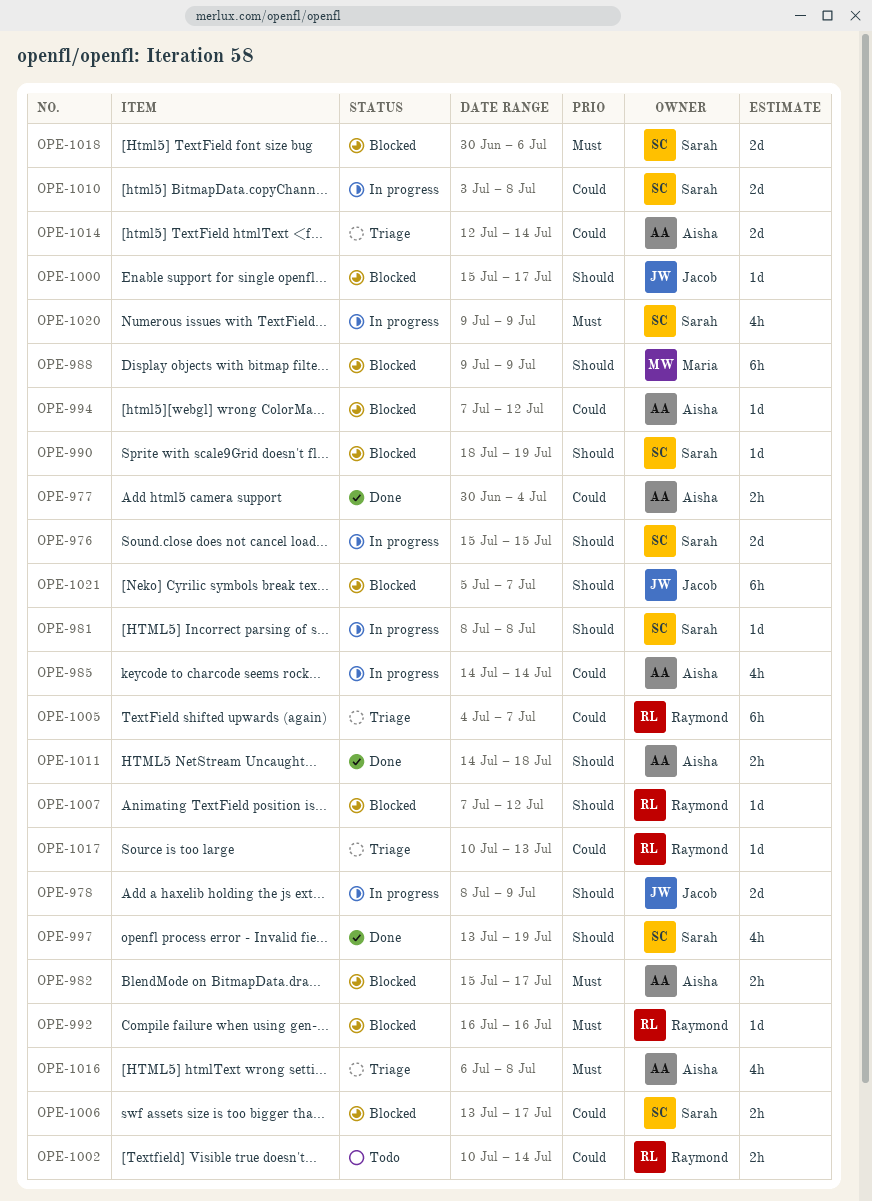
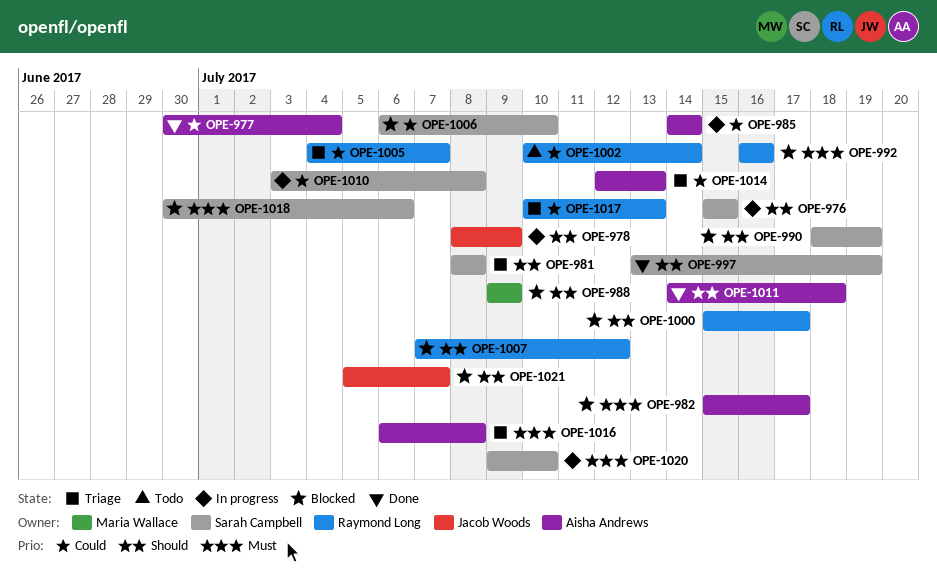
OPE-981, status: In progress -> Triage
OPE-994: present -> none
OPE-1000, owner: Jacob Woods -> Raymond Long
OPE-1006, start: Jul 13 -> Jul 6
OPE-1006, due: Jul 17 -> Jul 10
OPE-1014, due: Jul 14 -> Jul 13
OPE-1020, due: Jul 9 -> Jul 10

